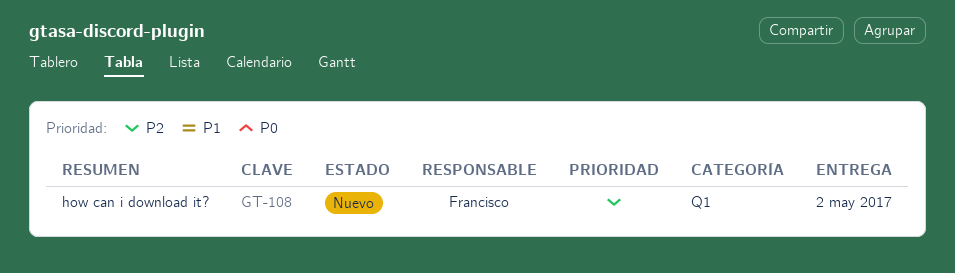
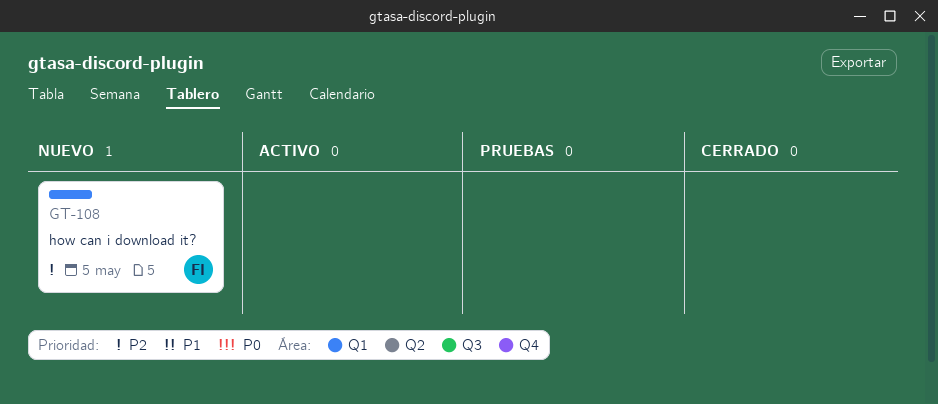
GT-108, due: May 2 -> May 5

